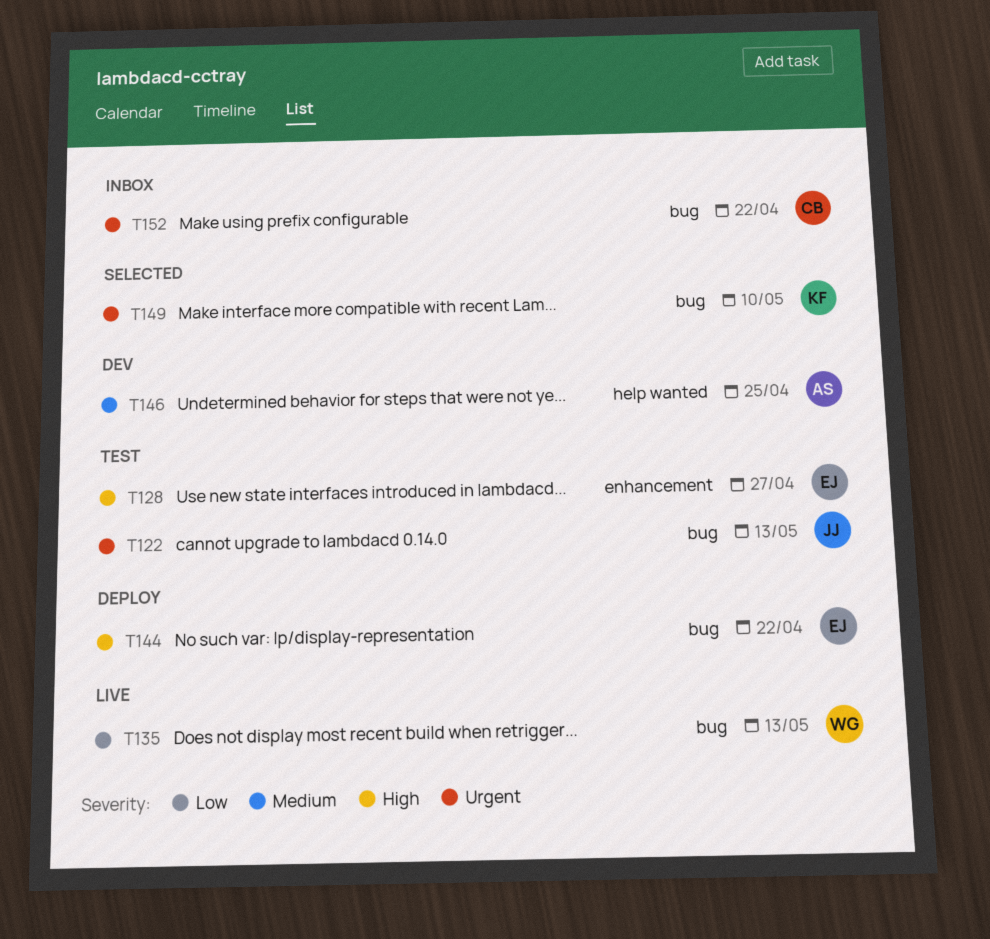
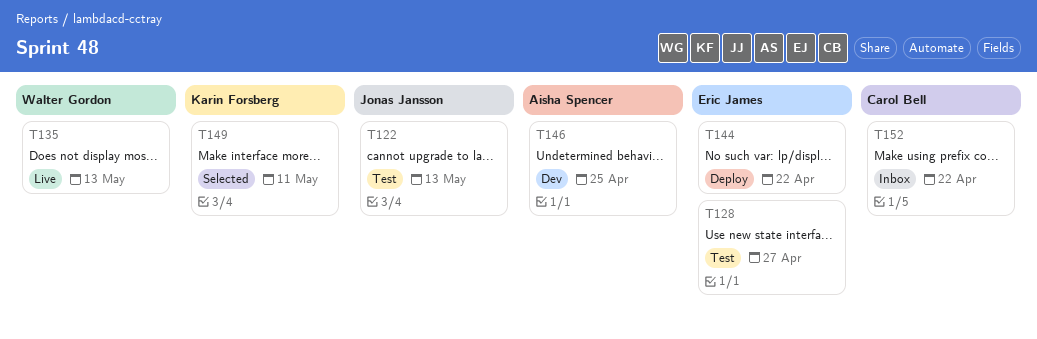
T149, due: May 10 -> May 11

